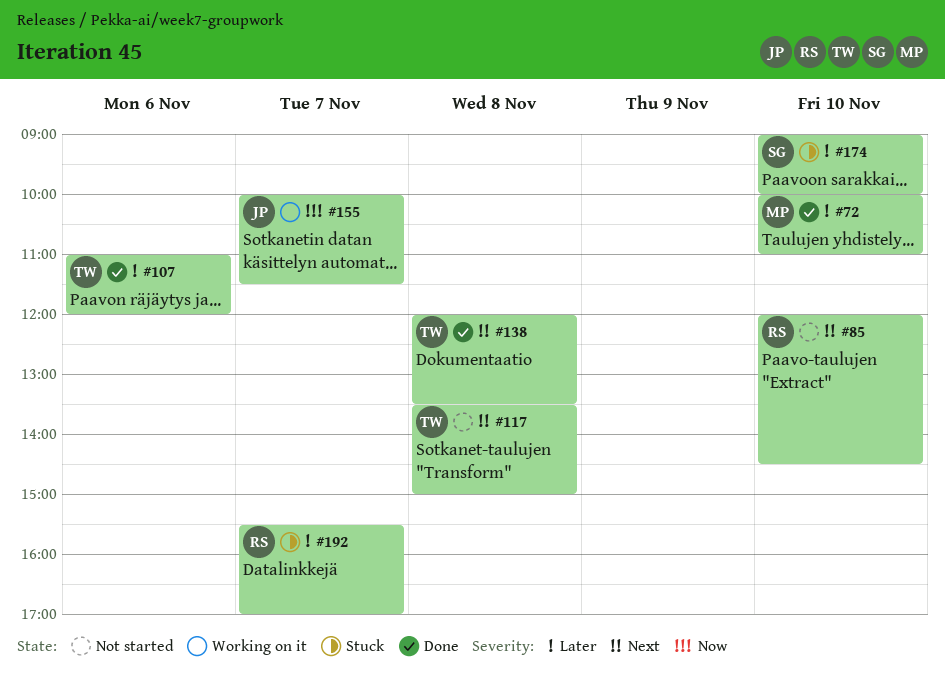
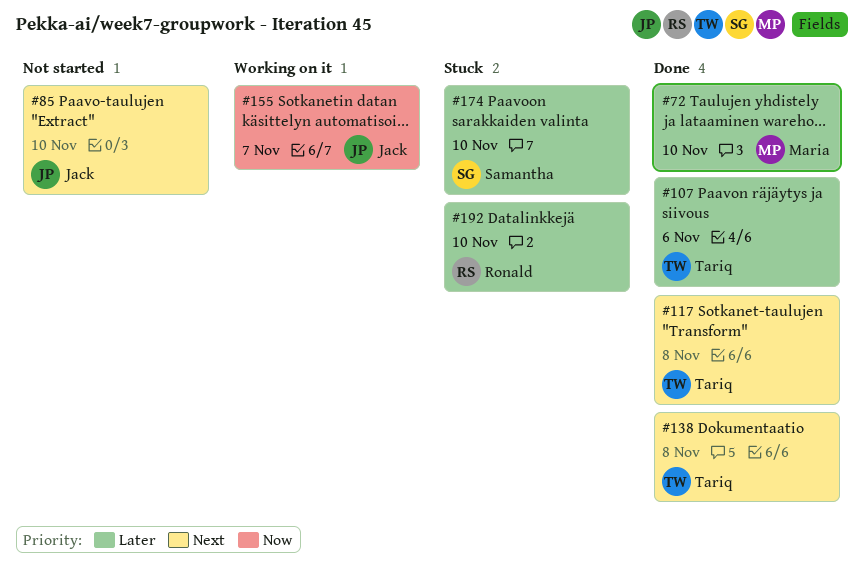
#85, owner: Ronald -> Jack
#117, status: Not started -> Done
#192, day: Nov 7 -> Nov 10

